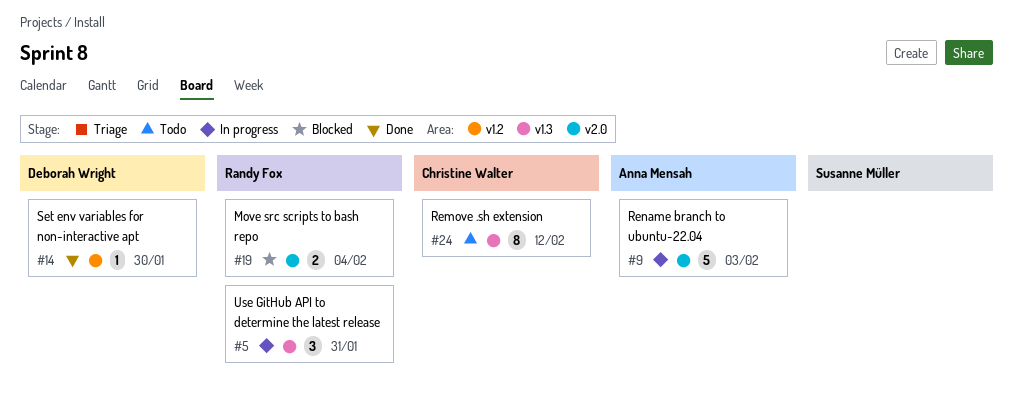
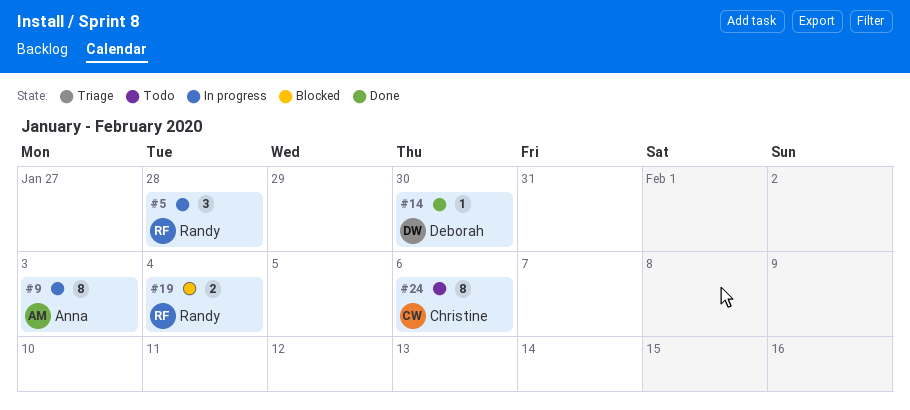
#5, due: Jan 31 -> Jan 28
#9, estimate: 5 -> 8
#24, due: Feb 12 -> Feb 6

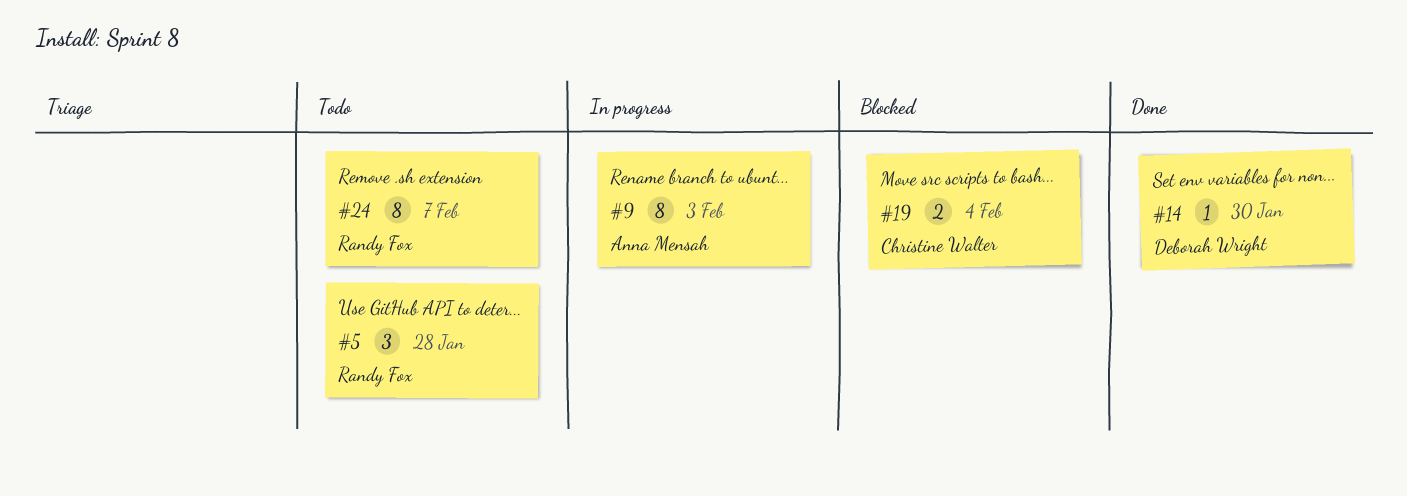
#5, status: In progress -> Todo
#19, owner: Randy Fox -> Christine Walter
#24, owner: Christine Walter -> Randy Fox
#24, due: Feb 6 -> Feb 7

